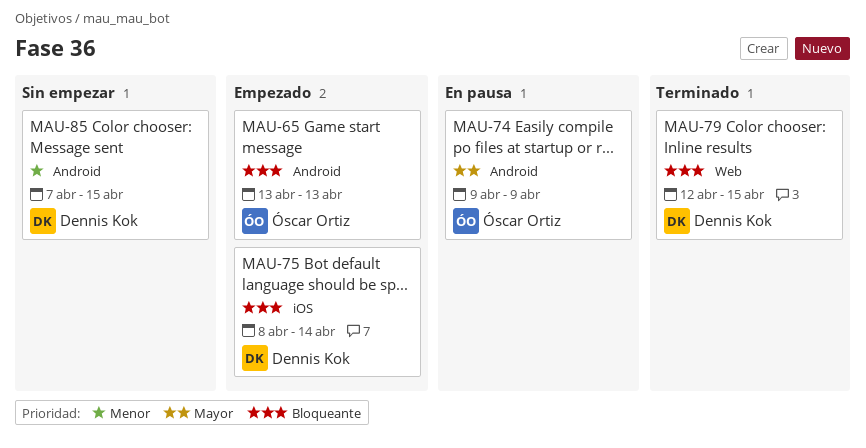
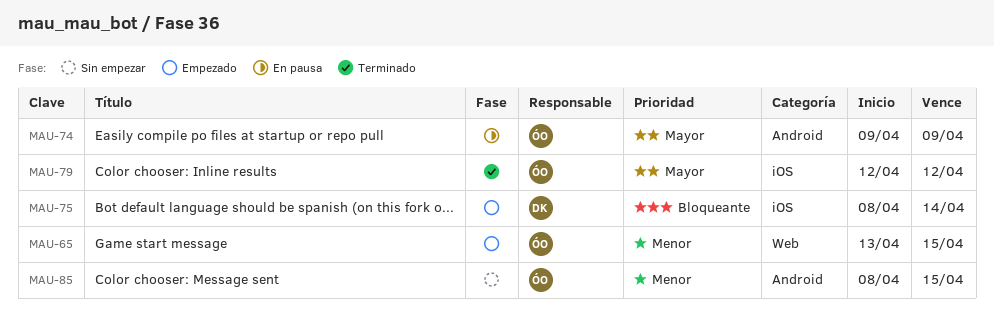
MAU-65, priority: Bloqueante -> Menor
MAU-65, label: Android -> Web
MAU-65, due: Apr 13 -> Apr 15
MAU-79, owner: Dennis Kok -> Óscar Ortiz
MAU-79, priority: Bloqueante -> Mayor
MAU-79, label: Web -> iOS
MAU-79, due: Apr 15 -> Apr 12
MAU-85, owner: Dennis Kok -> Óscar Ortiz
MAU-85, start: Apr 7 -> Apr 8

